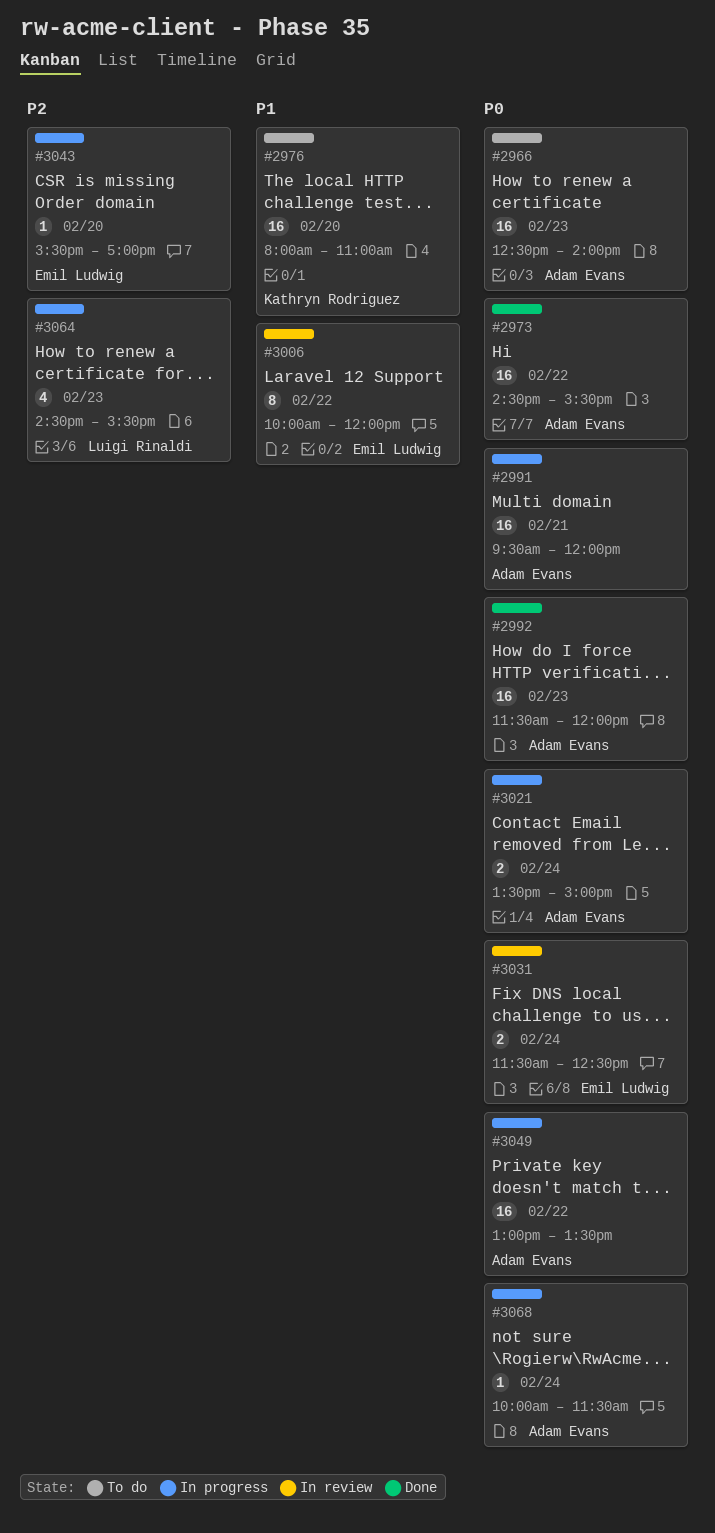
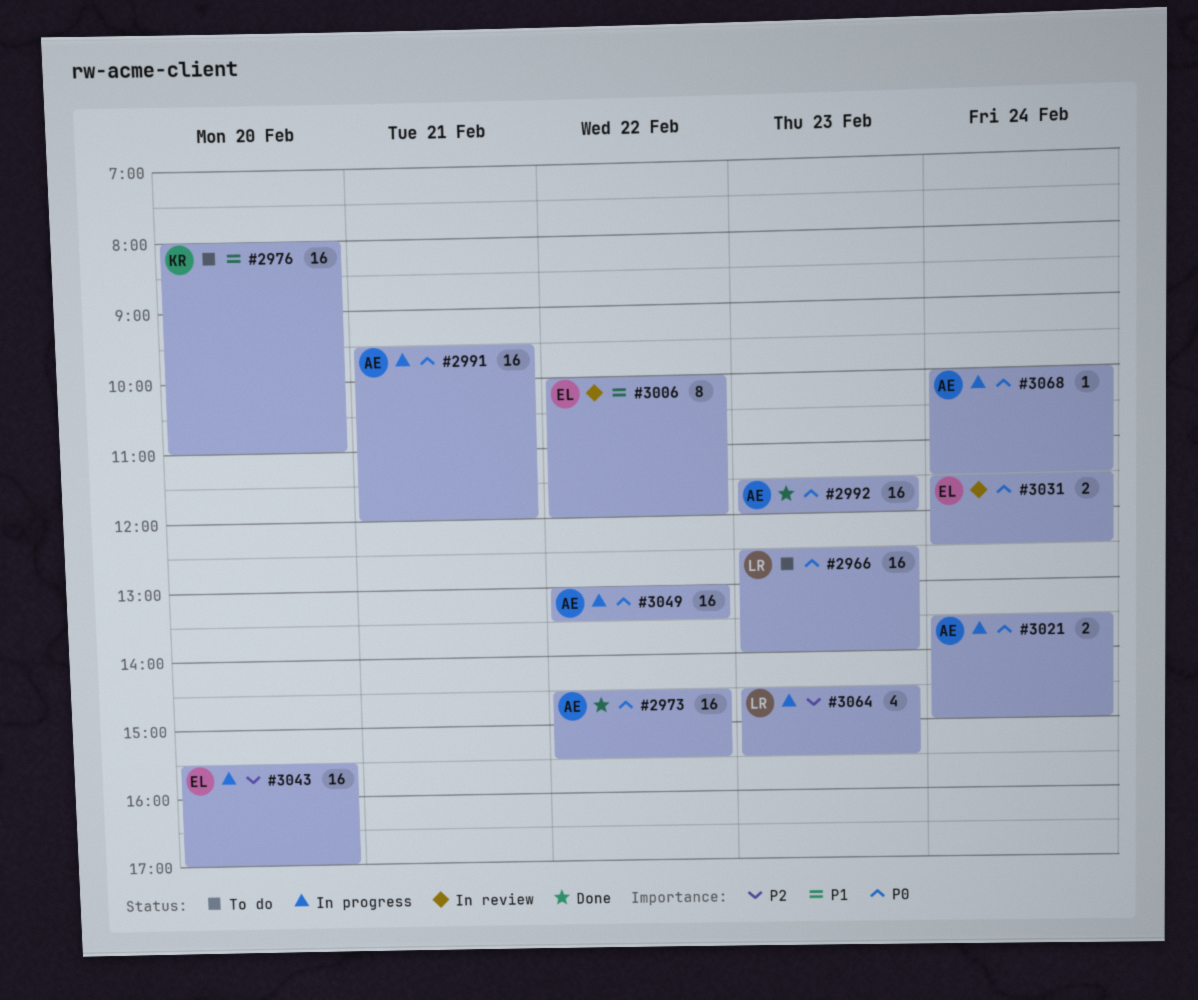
#2966, owner: Adam Evans -> Luigi Rinaldi
#3043, estimate: 1 -> 16

